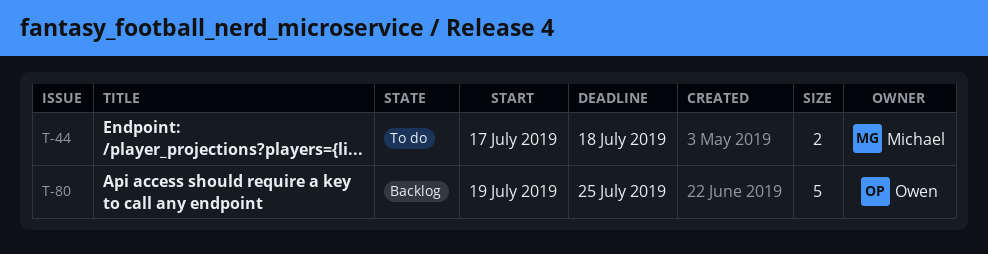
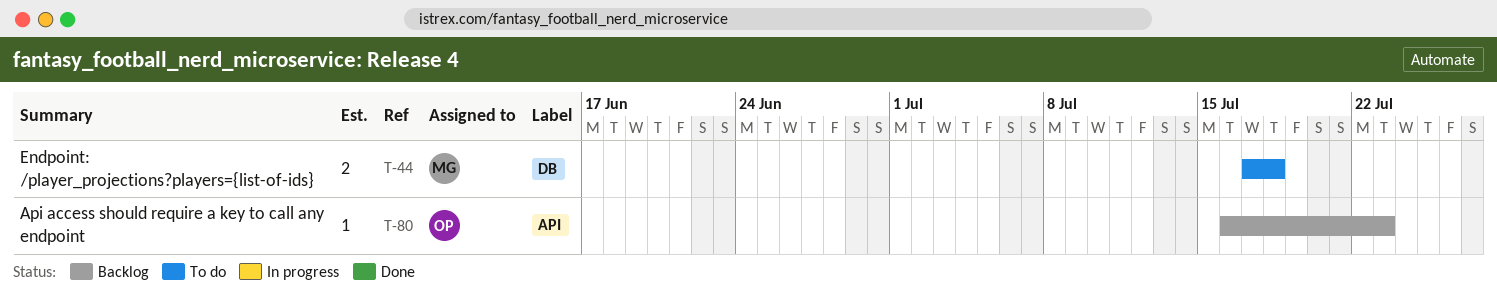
T-80, estimate: 5 -> 1
T-80, start: Jul 19 -> Jul 16
T-80, due: Jul 25 -> Jul 23

